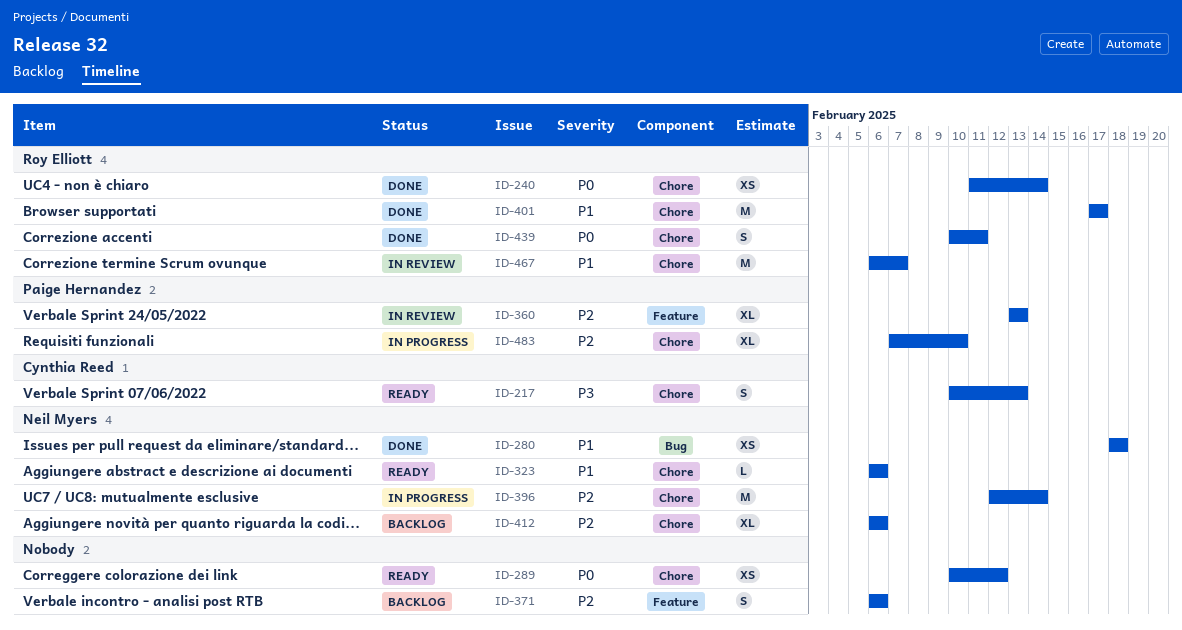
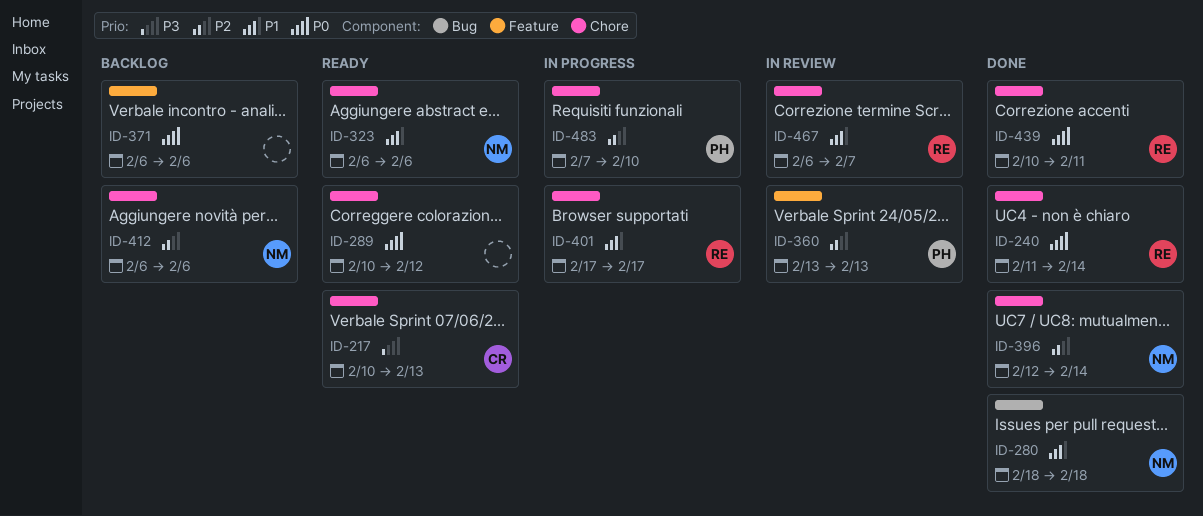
ID-371, priority: P2 -> P0
ID-396, status: In progress -> Done
ID-401, status: Done -> In progress

